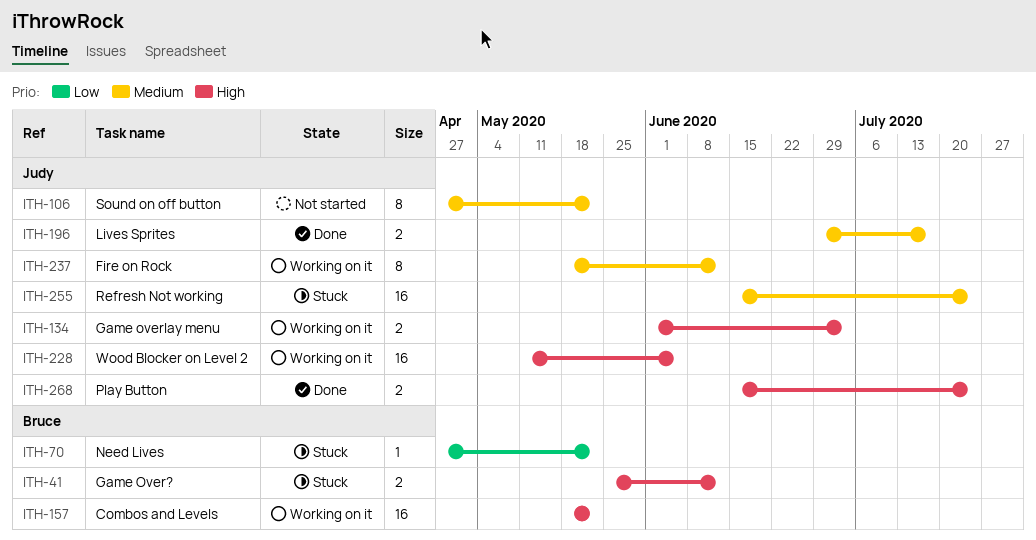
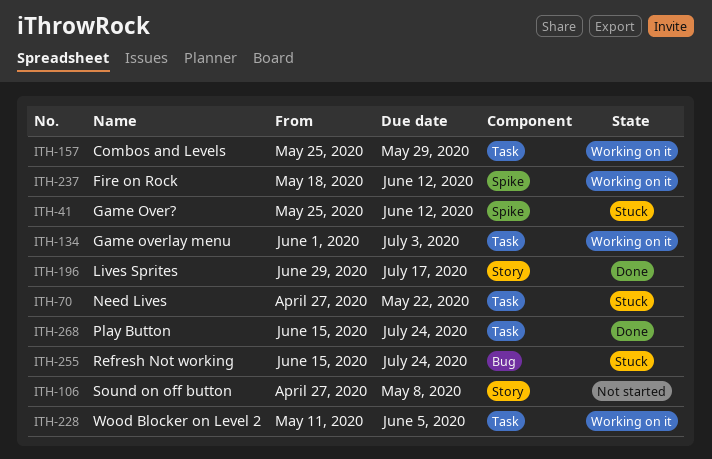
ITH-106, due: May 22 -> May 8
ITH-157, start: May 18 -> May 25
ITH-157, due: May 22 -> May 29

